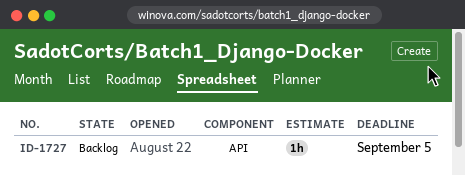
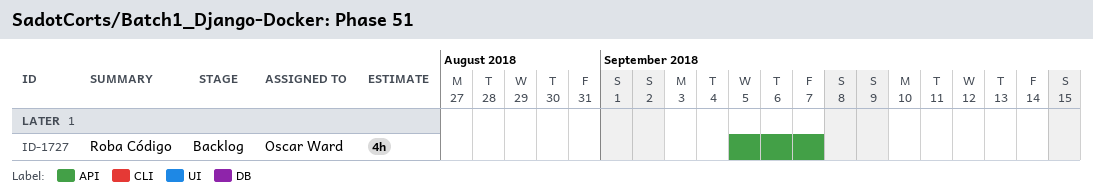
ID-1727, estimate: 1h -> 4h
ID-1727, due: Sep 5 -> Sep 7

